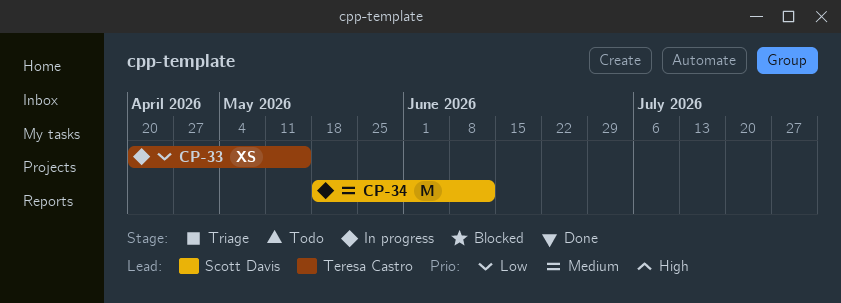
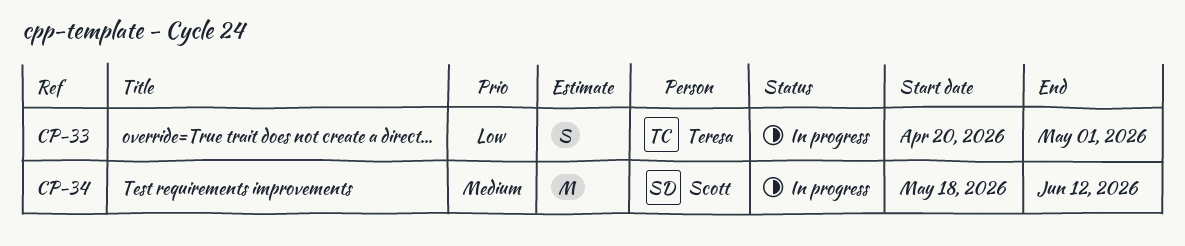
CP-33, estimate: XS -> S
CP-33, due: May 15 -> May 1

